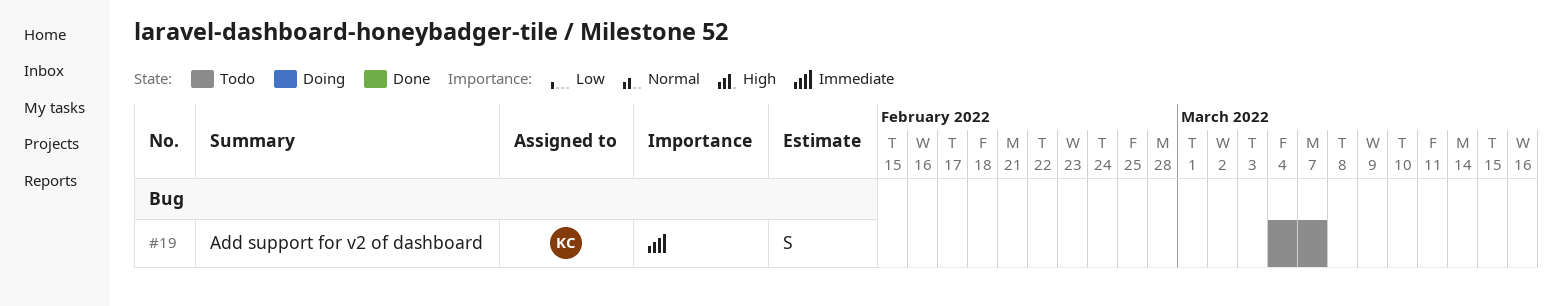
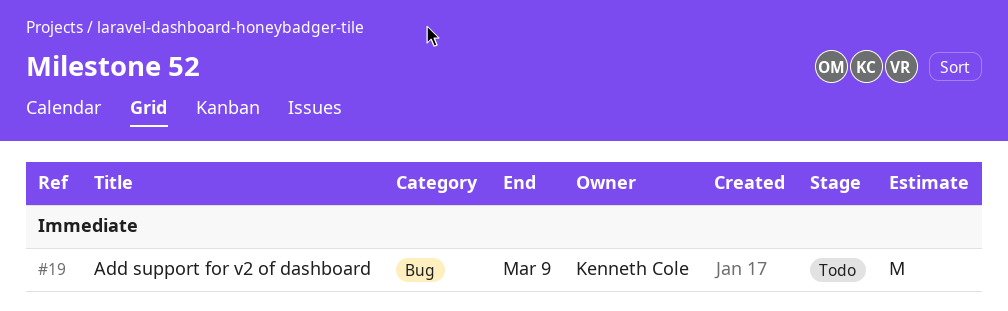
#19, estimate: S -> M
#19, due: Mar 7 -> Mar 9

